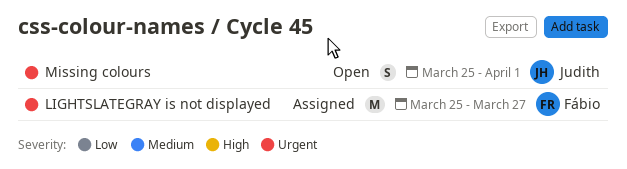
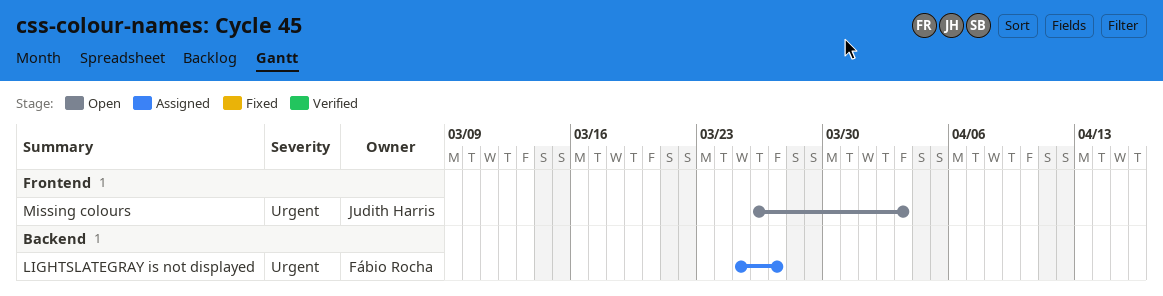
Missing colours, start: Mar 25 -> Mar 26
Missing colours, due: Apr 1 -> Apr 3

